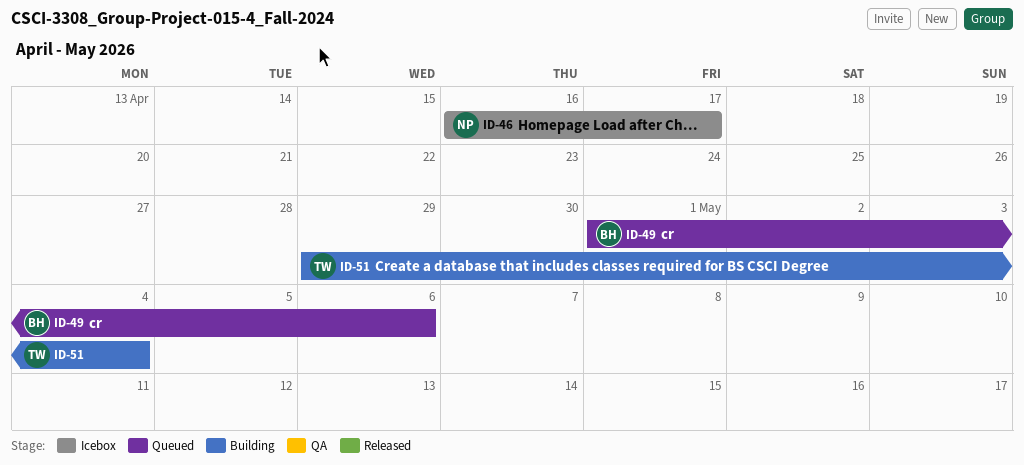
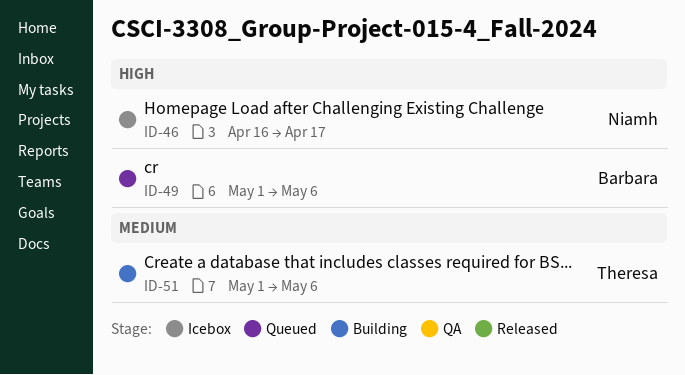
ID-51, start: Apr 29 -> May 1
ID-51, due: May 4 -> May 6

